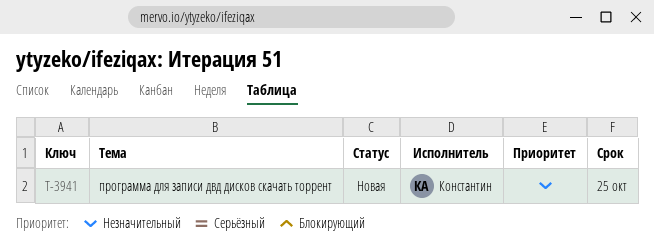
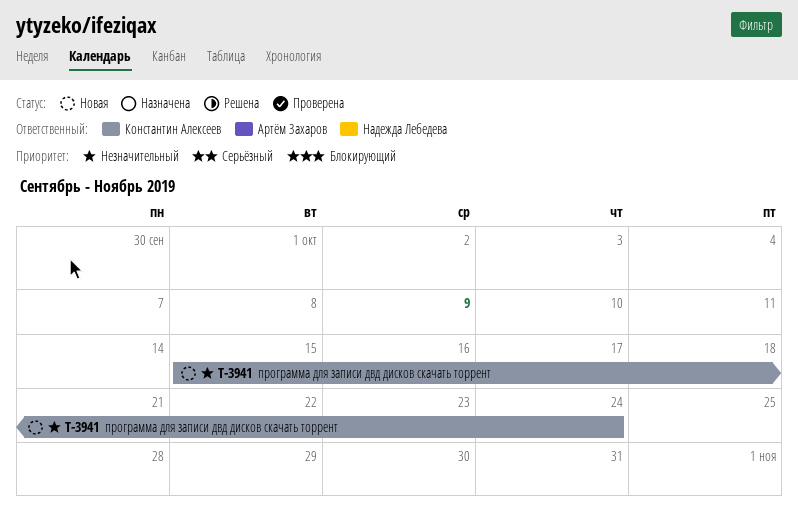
T-3941, due: Oct 25 -> Oct 24

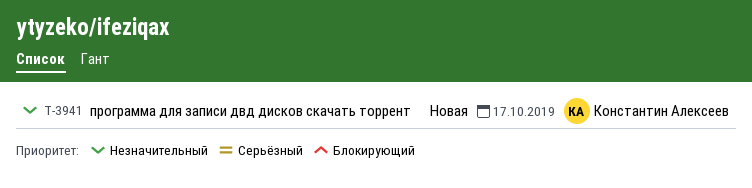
T-3941, due: Oct 24 -> Oct 17

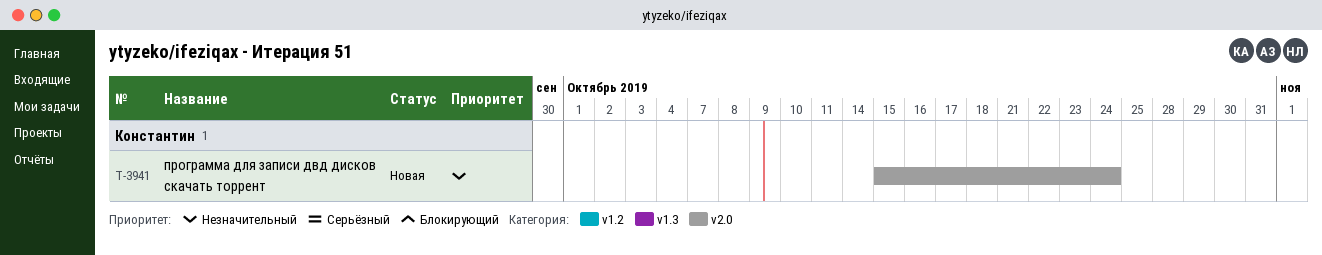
T-3941, due: Oct 17 -> Oct 24

